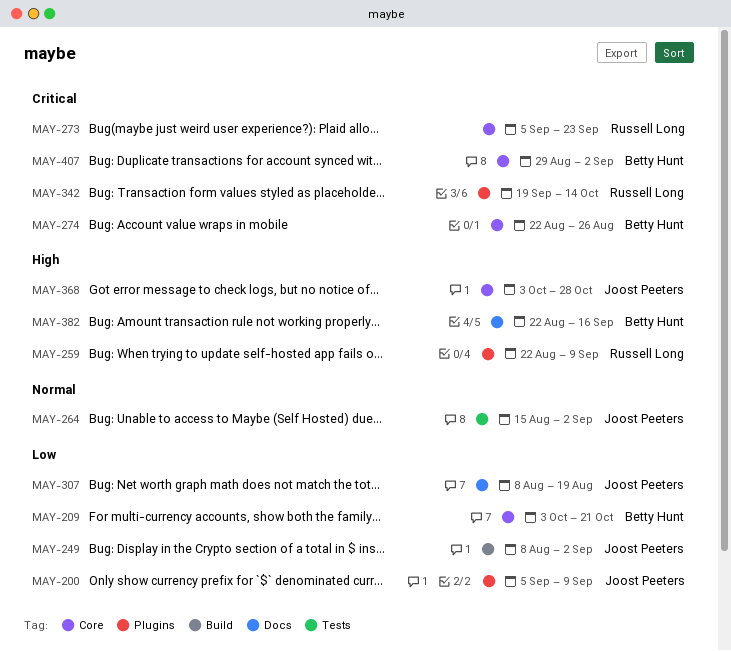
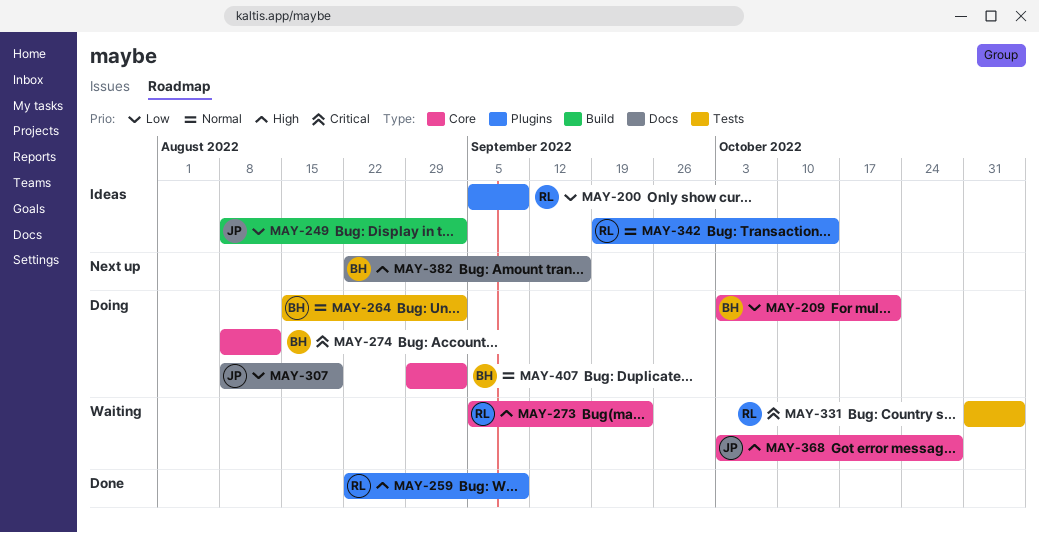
MAY-200, owner: Joost Peeters -> Russell Long
MAY-264, owner: Joost Peeters -> Betty Hunt
MAY-273, priority: Critical -> High
MAY-274, start: Aug 22 -> Aug 8
MAY-274, due: Aug 26 -> Aug 12
MAY-331: none -> present
MAY-342, priority: Critical -> Normal
MAY-407, priority: Critical -> Normal

